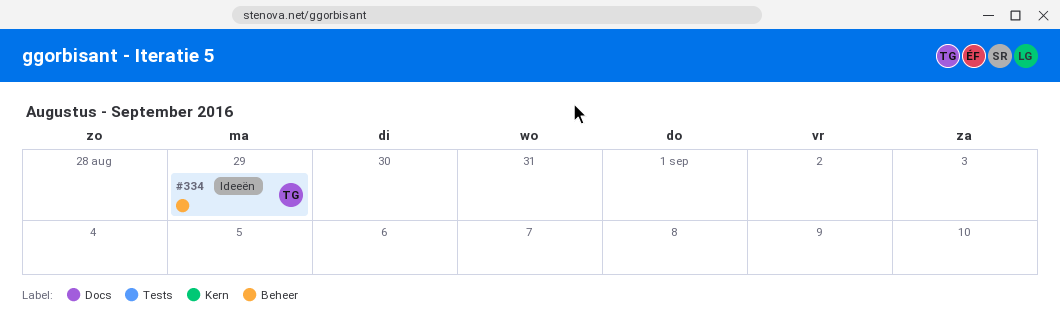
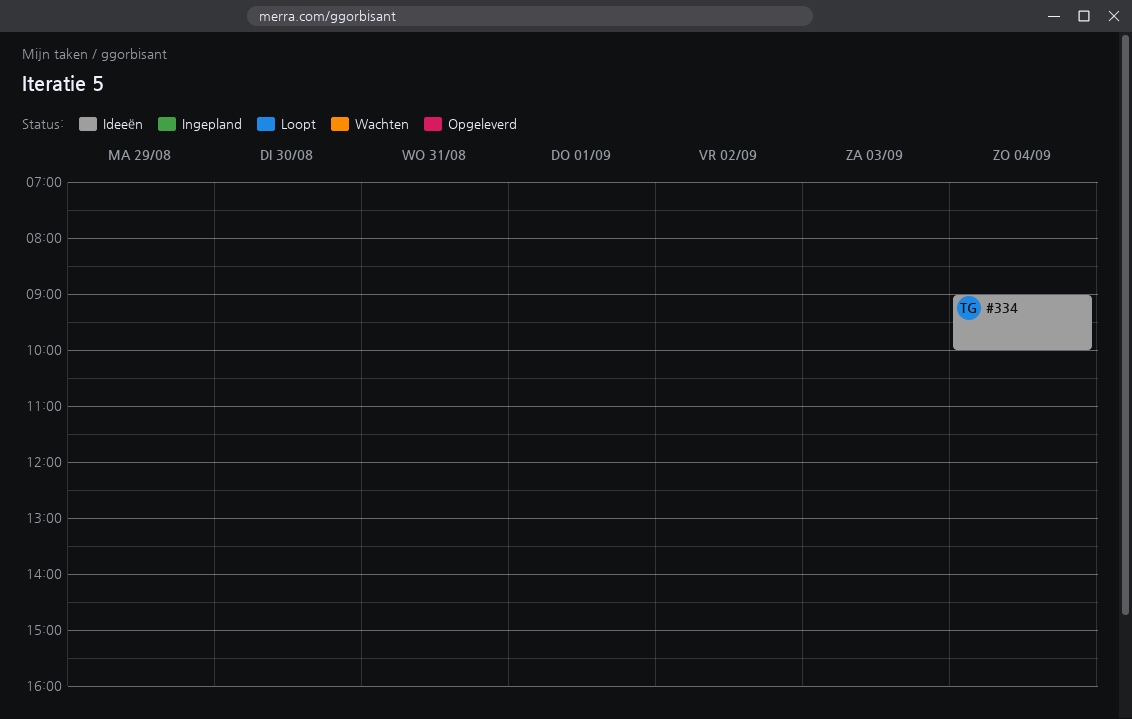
#334, day: Aug 29 -> Sep 4

